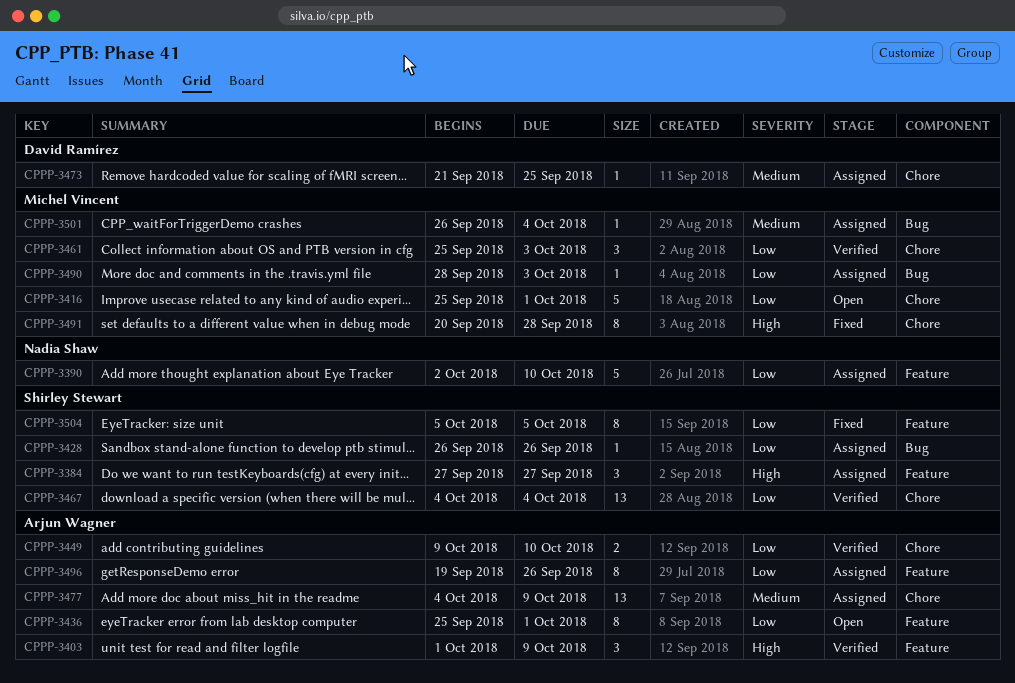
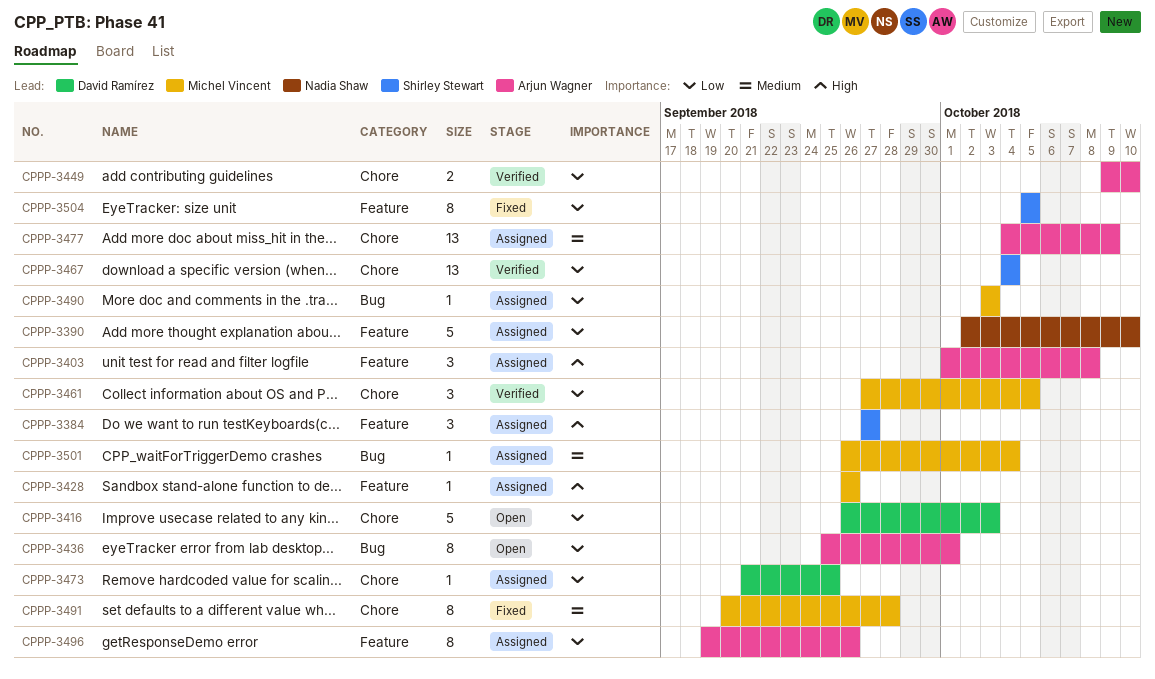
CPPP-3403, status: Verified -> Assigned
CPPP-3403, due: Oct 9 -> Oct 8
CPPP-3416, owner: Michel Vincent -> David Ramírez
CPPP-3416, start: Sep 25 -> Sep 26
CPPP-3416, due: Oct 1 -> Oct 3
CPPP-3428, owner: Shirley Stewart -> Michel Vincent
CPPP-3428, priority: Low -> High
CPPP-3428, label: Bug -> Feature
CPPP-3436, label: Feature -> Bug
CPPP-3461, start: Sep 25 -> Sep 27
CPPP-3461, due: Oct 3 -> Oct 5
CPPP-3473, priority: Medium -> Low
CPPP-3490, start: Sep 28 -> Oct 3
CPPP-3491, priority: High -> Medium

